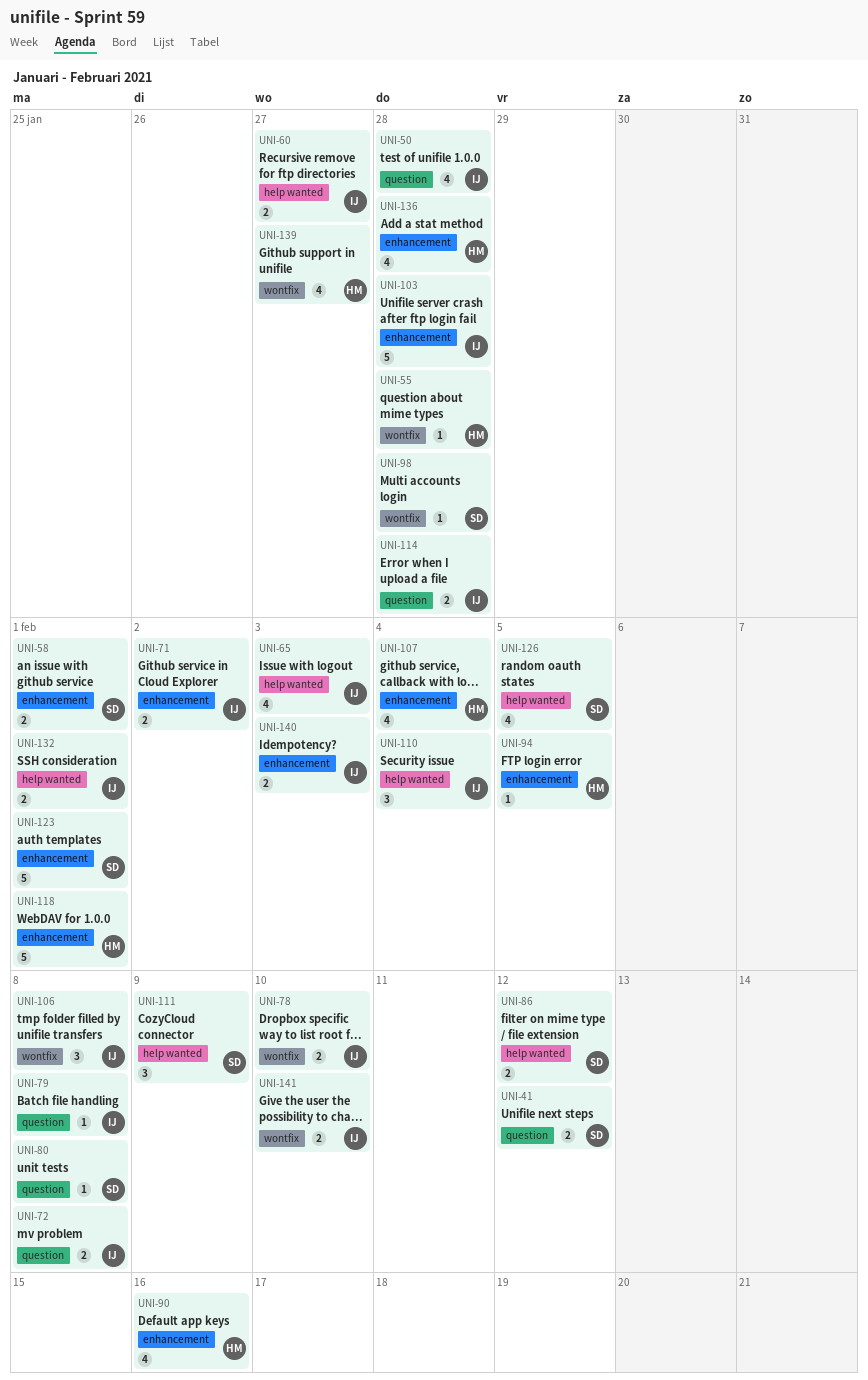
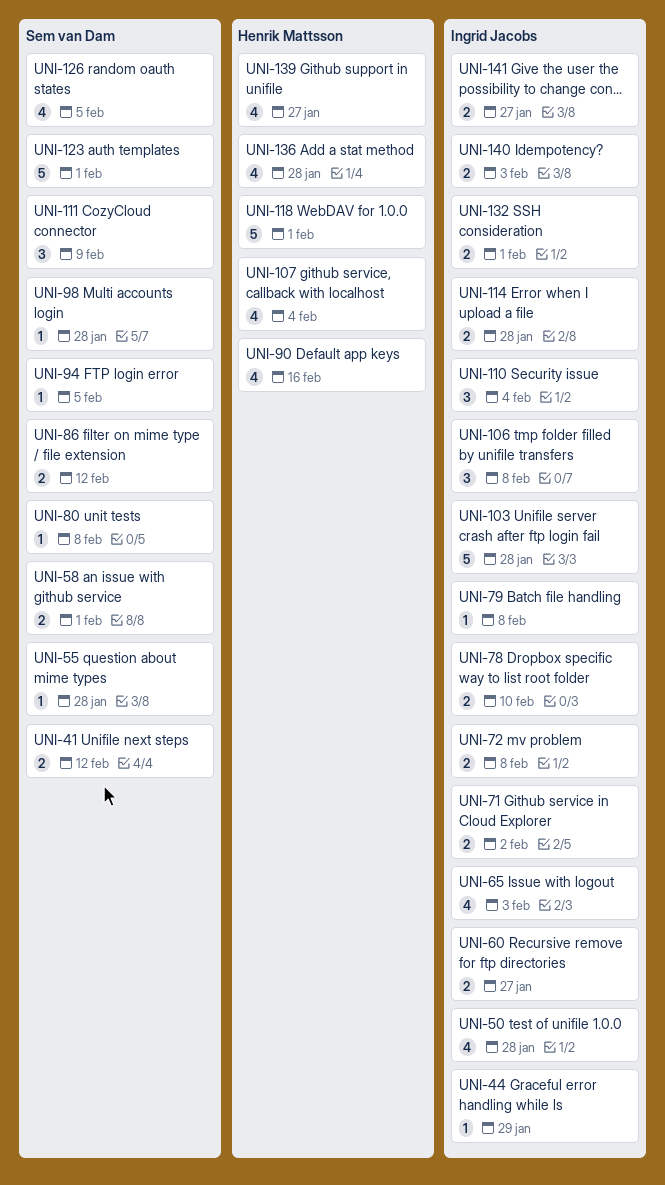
UNI-44: none -> present
UNI-55, owner: Henrik Mattsson -> Sem van Dam
UNI-94, owner: Henrik Mattsson -> Sem van Dam
UNI-141, due: Feb 10 -> Jan 27

